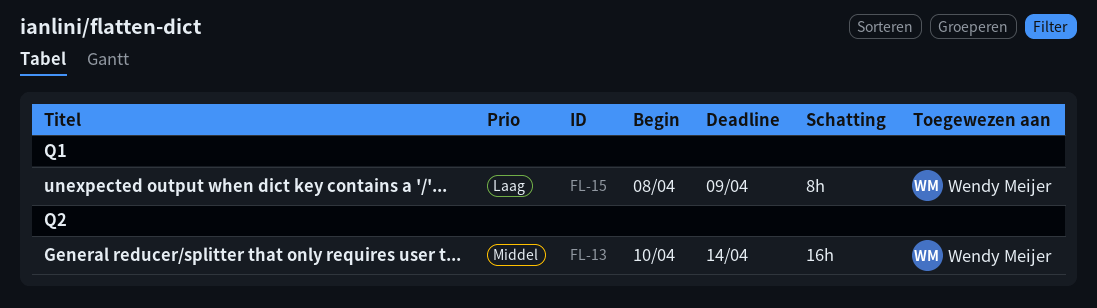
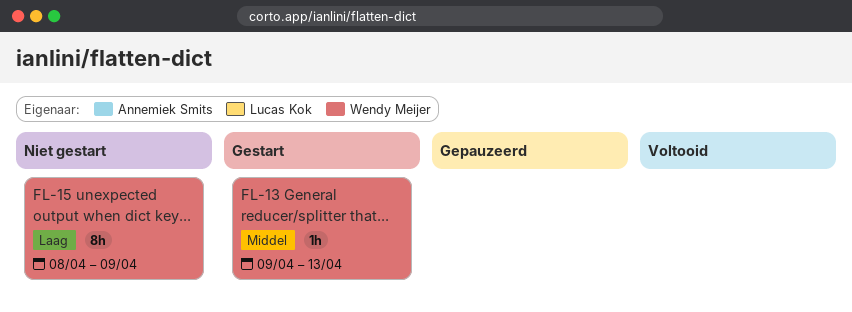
FL-13, estimate: 16h -> 1h
FL-13, start: Apr 10 -> Apr 9
FL-13, due: Apr 14 -> Apr 13

